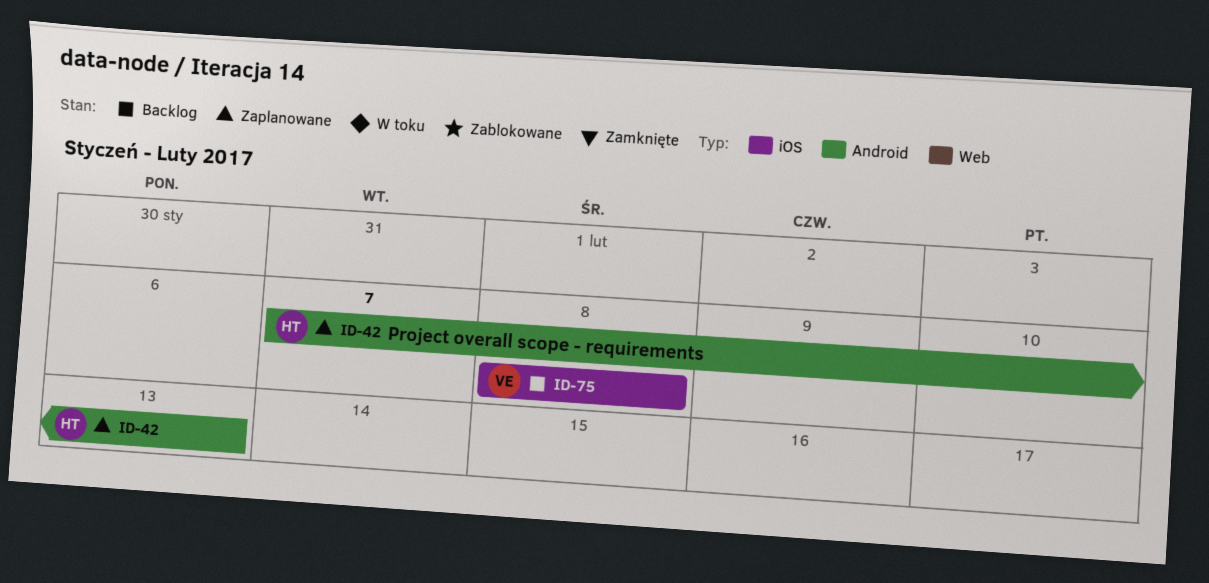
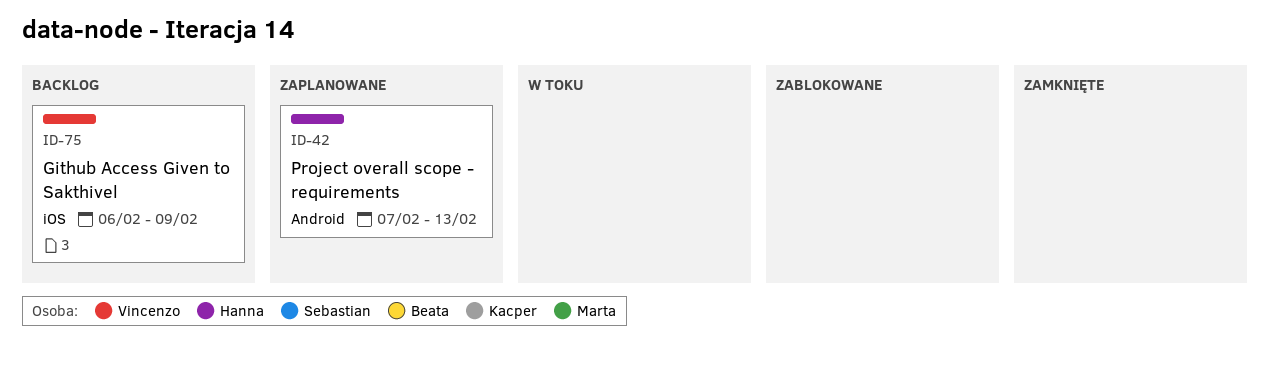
ID-75, start: Feb 8 -> Feb 6
ID-75, due: Feb 8 -> Feb 9

